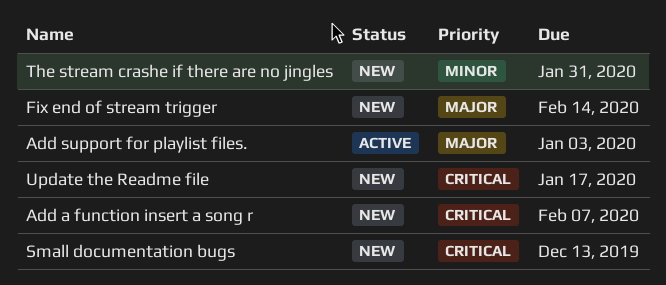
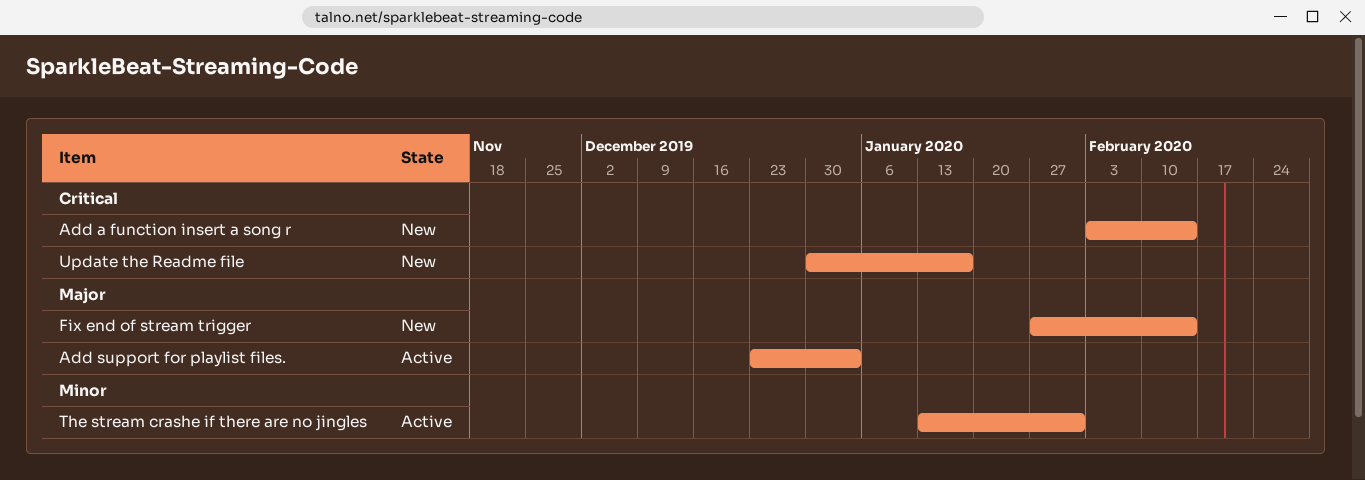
Add a function insert a song r, due: Feb 7 -> Feb 14
Small documentation bugs: present -> none
The stream crashe if there are no jingles, status: New -> Active

